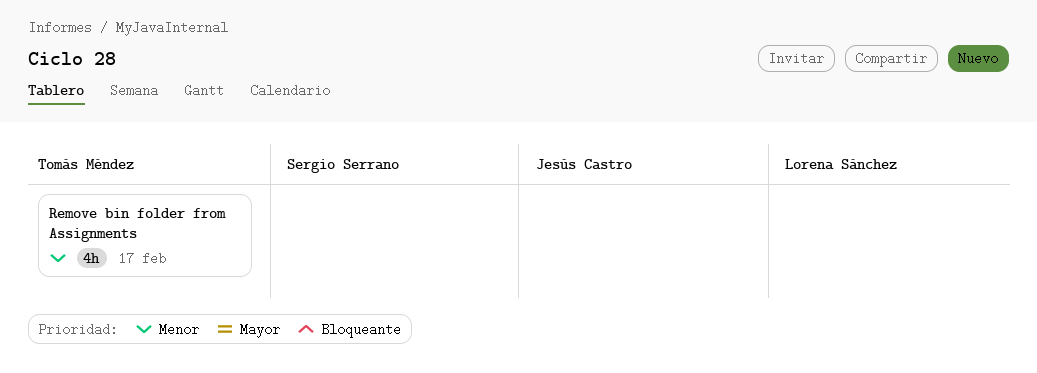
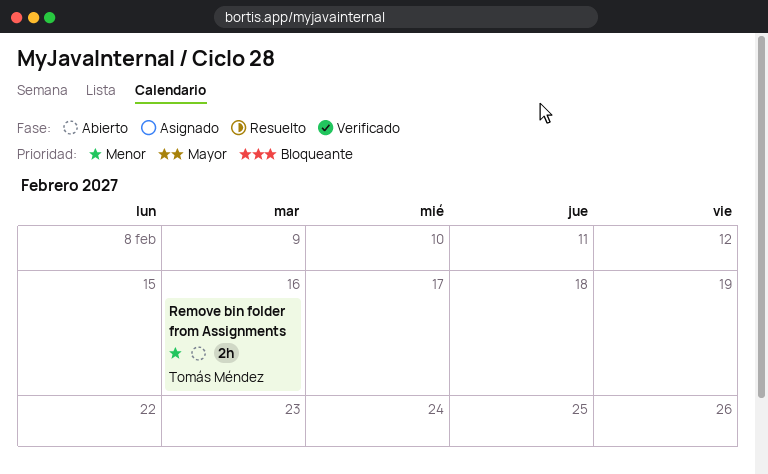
Remove bin folder from Assignments, estimate: 4h -> 2h
Remove bin folder from Assignments, due: Feb 17 -> Feb 16

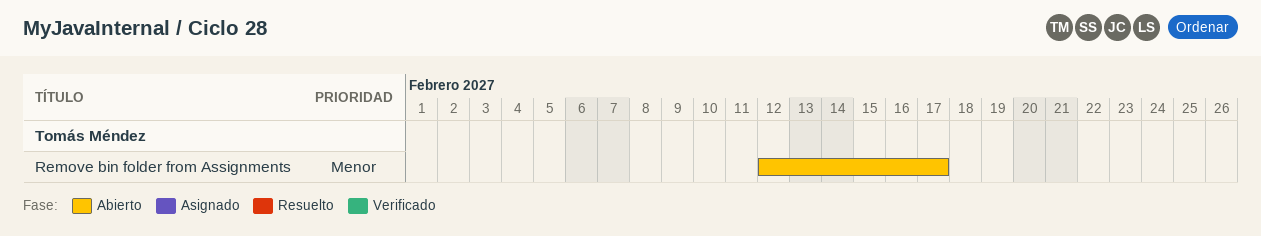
Remove bin folder from Assignments, due: Feb 16 -> Feb 17

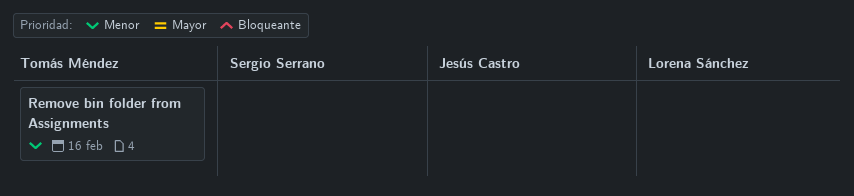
Remove bin folder from Assignments, due: Feb 17 -> Feb 16

